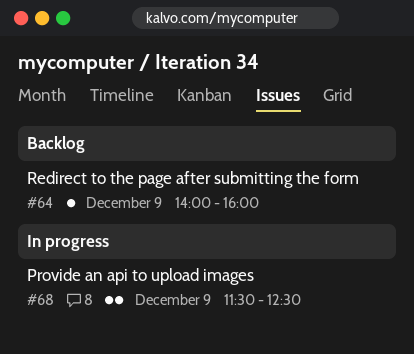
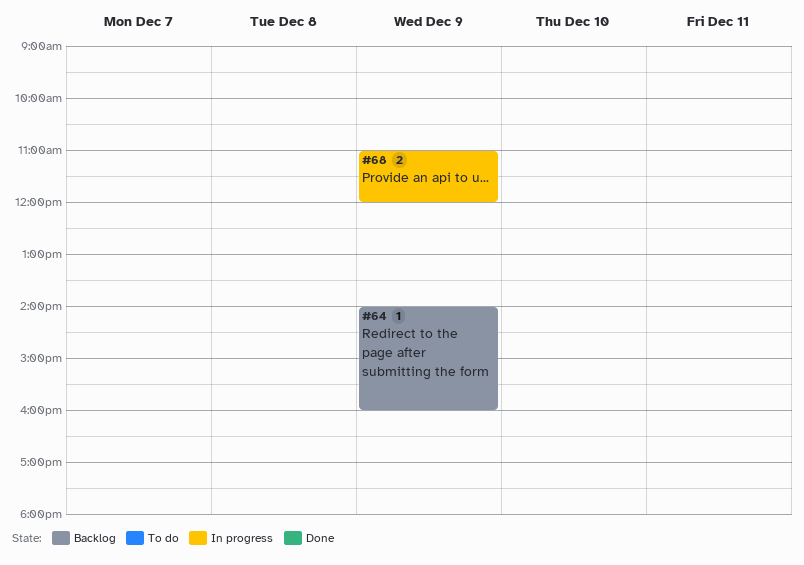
#68, begins: 11:30 -> 11:00
#68, ends: 12:30 -> 12:00

